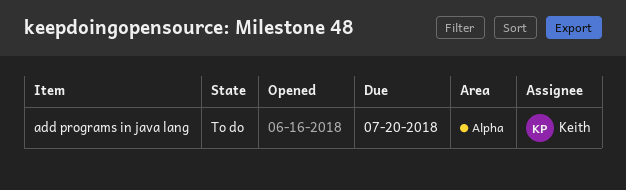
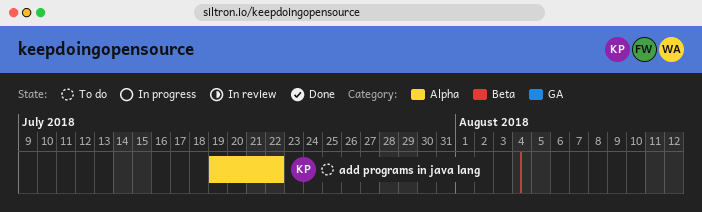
add programs in java lang, due: Jul 20 -> Jul 22

